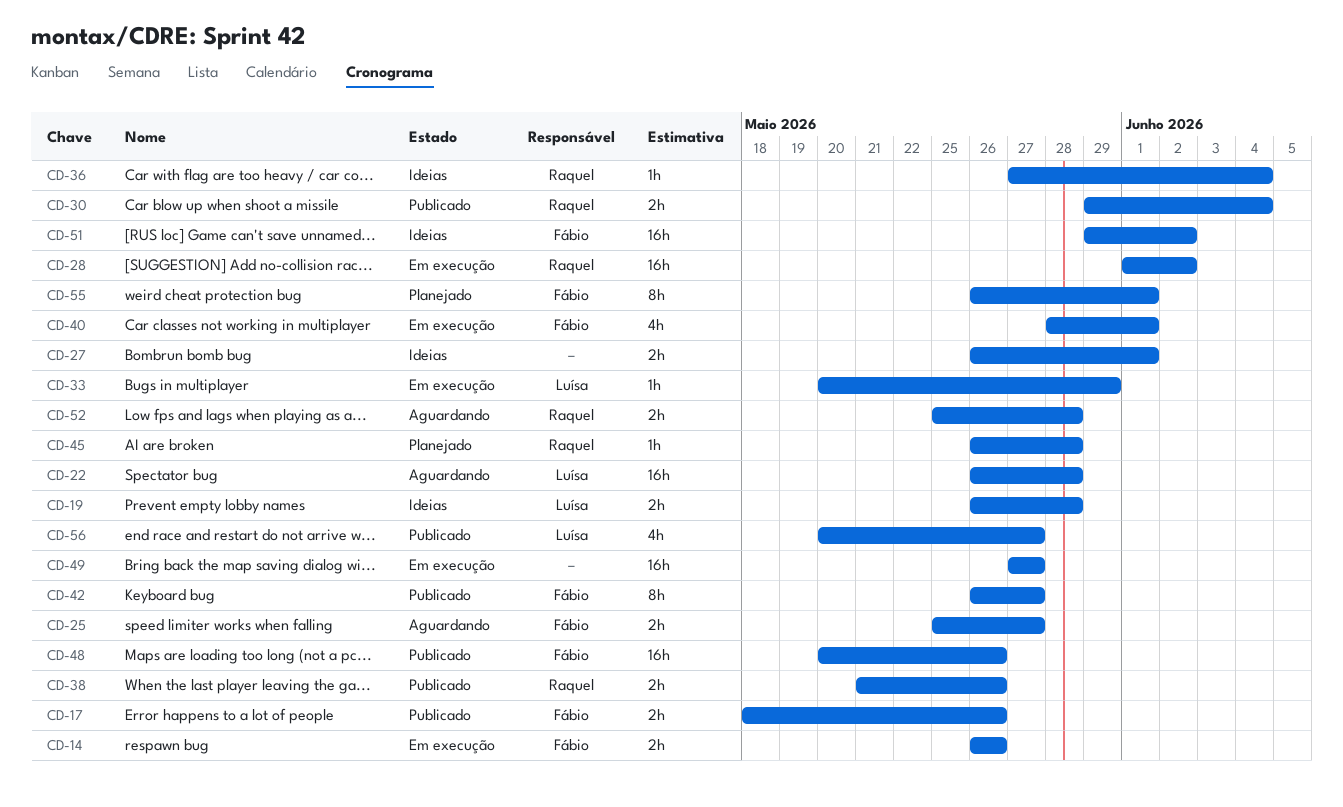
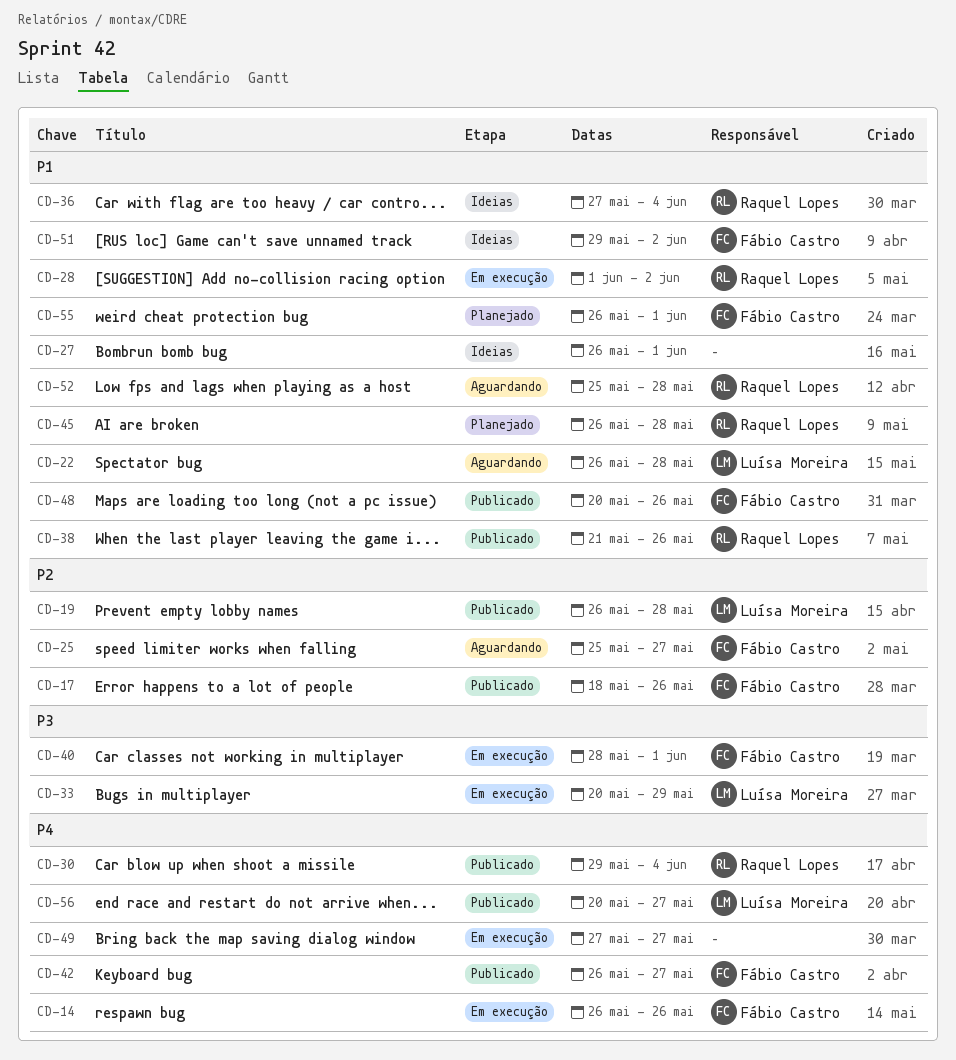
CD-19, status: Ideias -> Publicado

